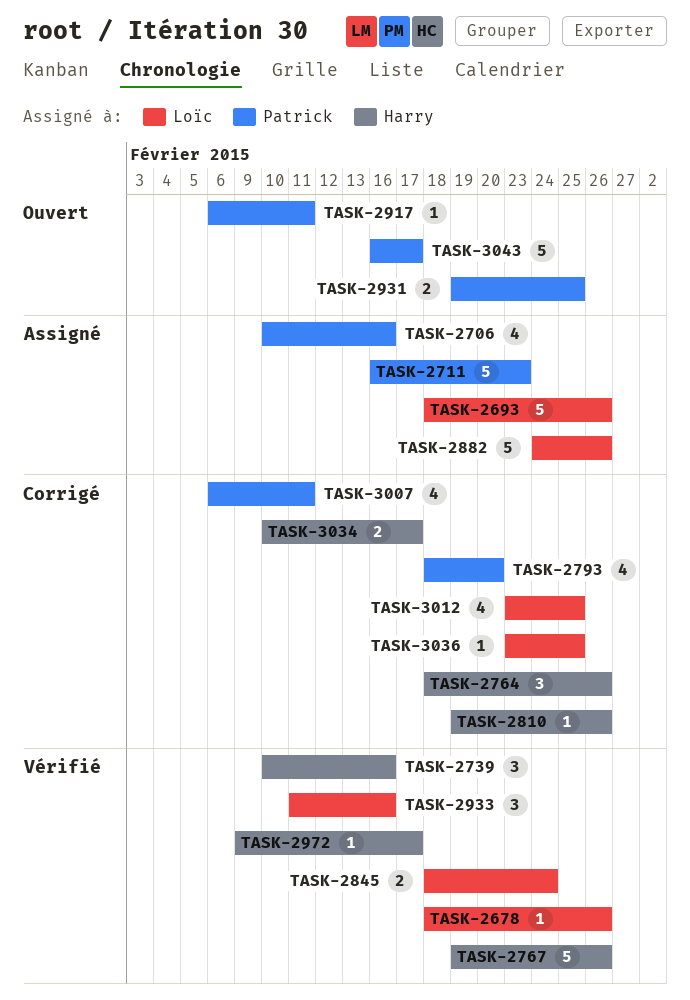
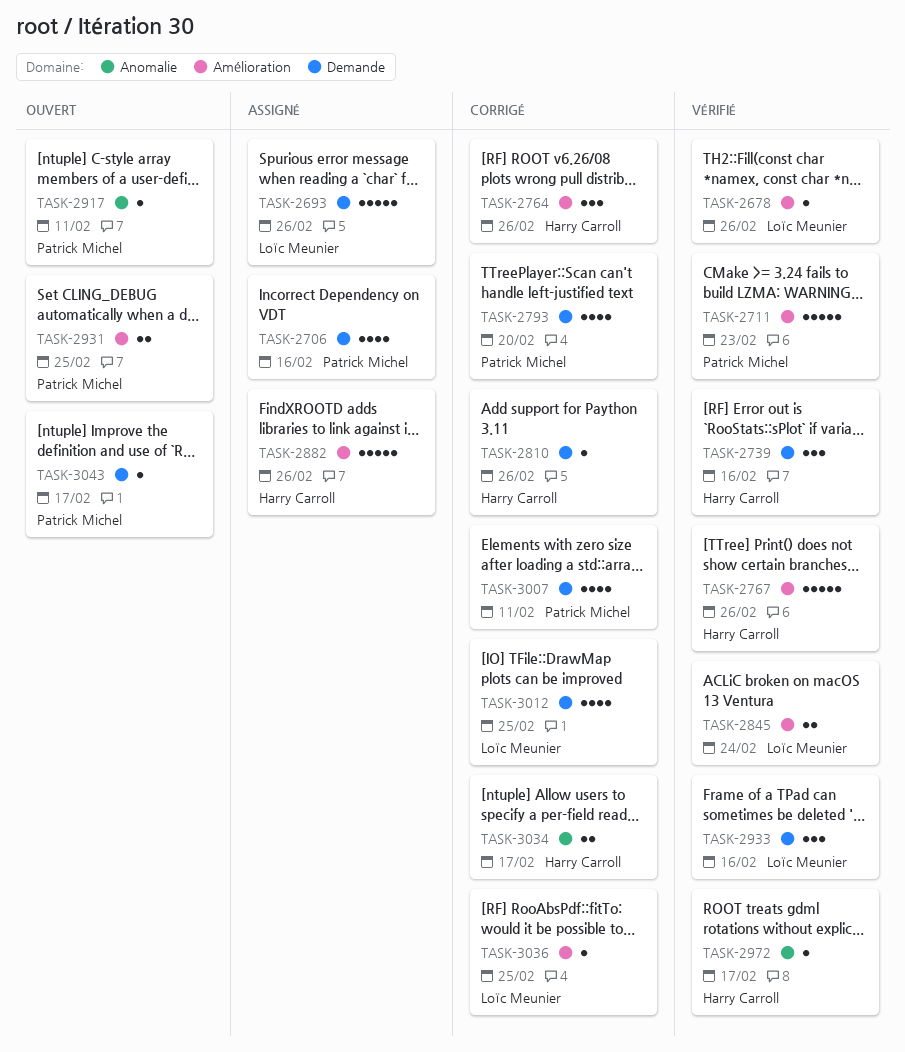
TASK-2711, status: Assigné -> Vérifié
TASK-2882, owner: Loïc Meunier -> Harry Carroll
TASK-3043, estimate: 5 -> 1

